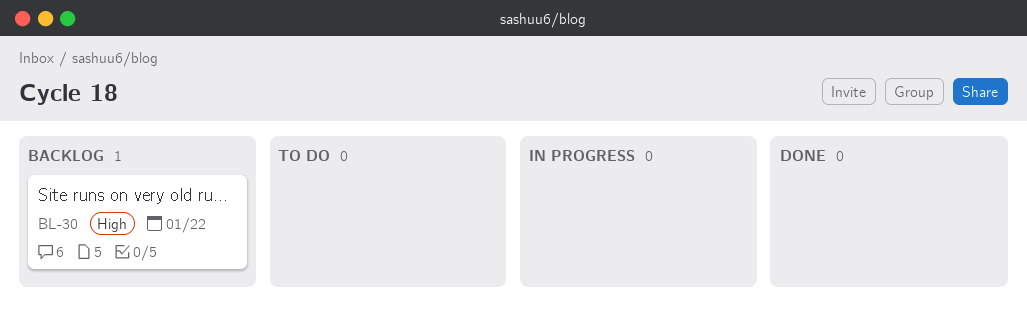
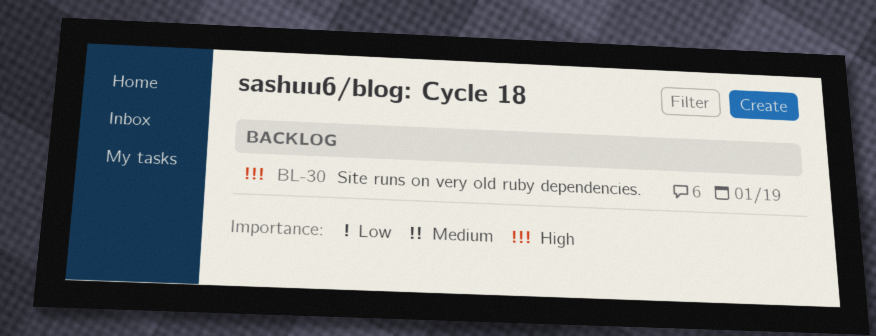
BL-30, due: Jan 22 -> Jan 19

